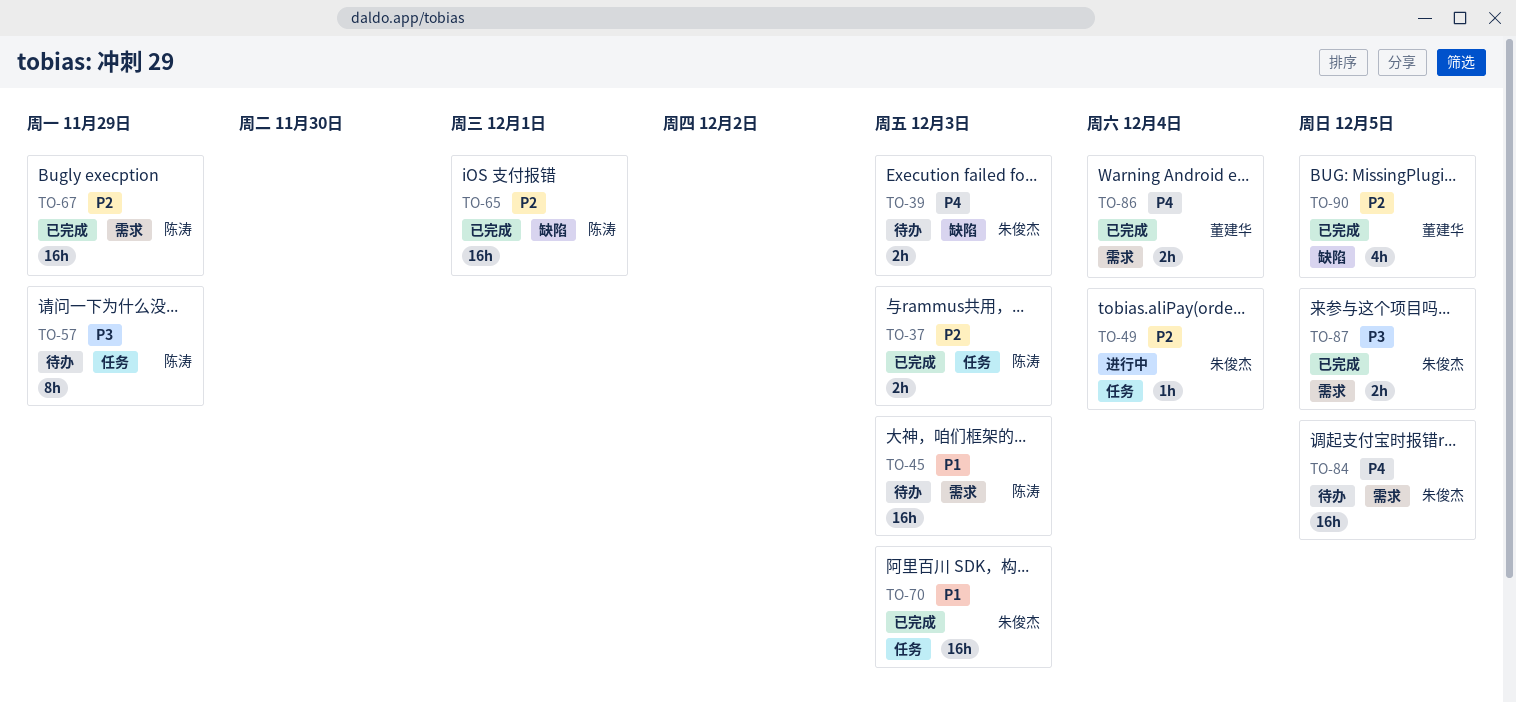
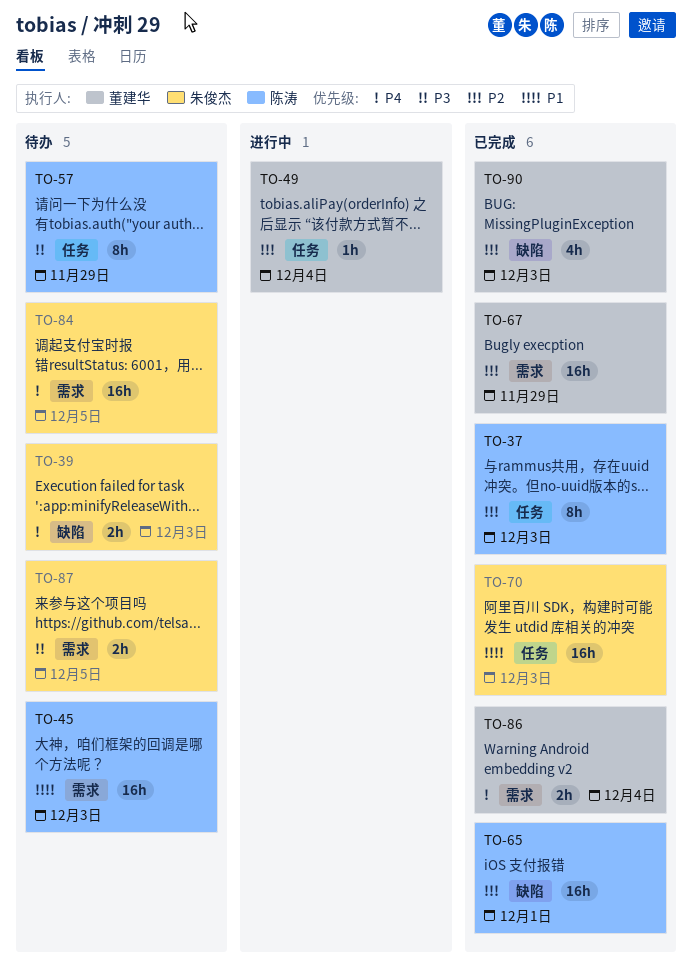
TO-37, estimate: 2h -> 8h
TO-49, owner: 朱俊杰 -> 董建华
TO-67, owner: 陈涛 -> 董建华
TO-87, status: 已完成 -> 待办
TO-90, due: Dec 5 -> Dec 3

